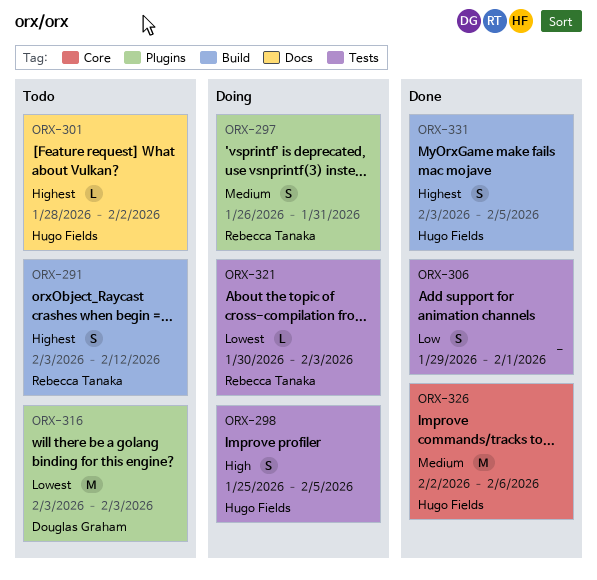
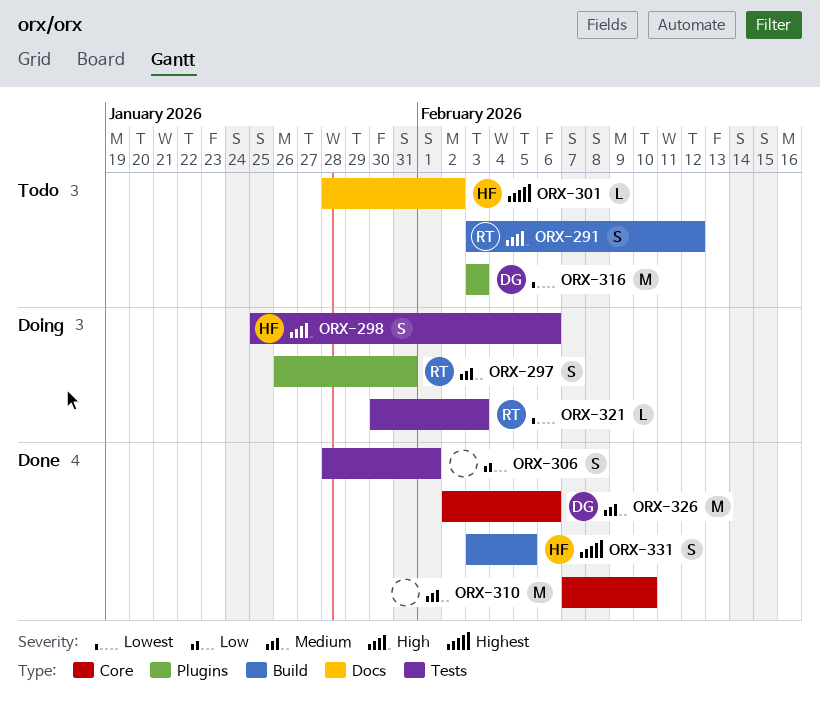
ORX-291, priority: Highest -> High
ORX-298, due: Feb 5 -> Feb 6
ORX-306, start: Jan 29 -> Jan 28
ORX-310: none -> present
ORX-326, owner: Hugo Fields -> Douglas Graham

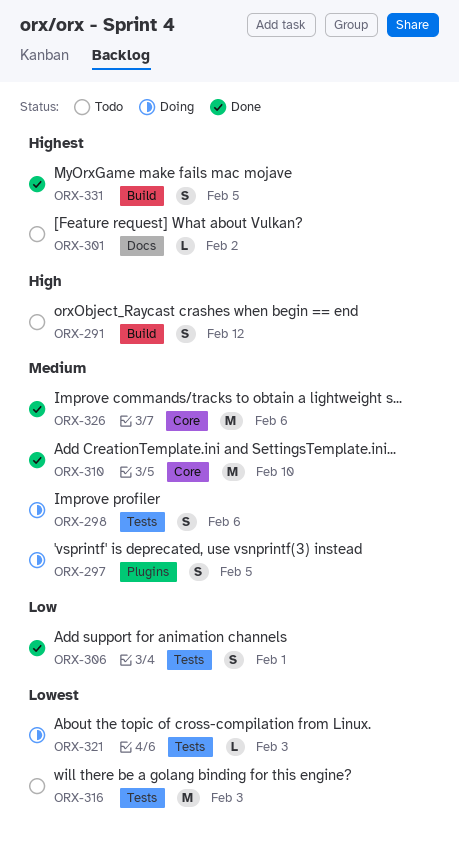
ORX-297, due: Jan 31 -> Feb 5
ORX-298, priority: High -> Medium
ORX-316, label: Plugins -> Tests

